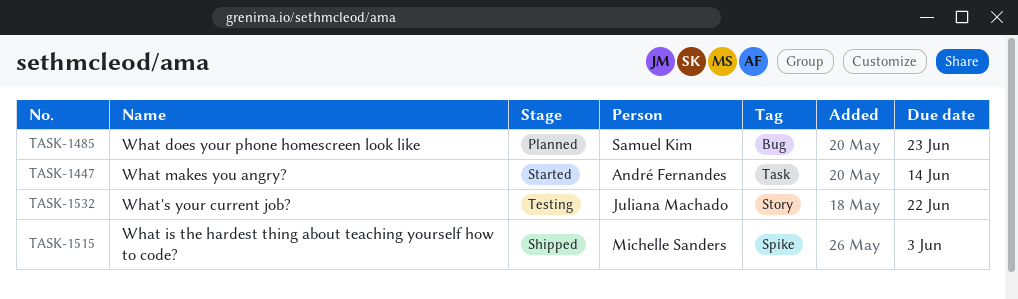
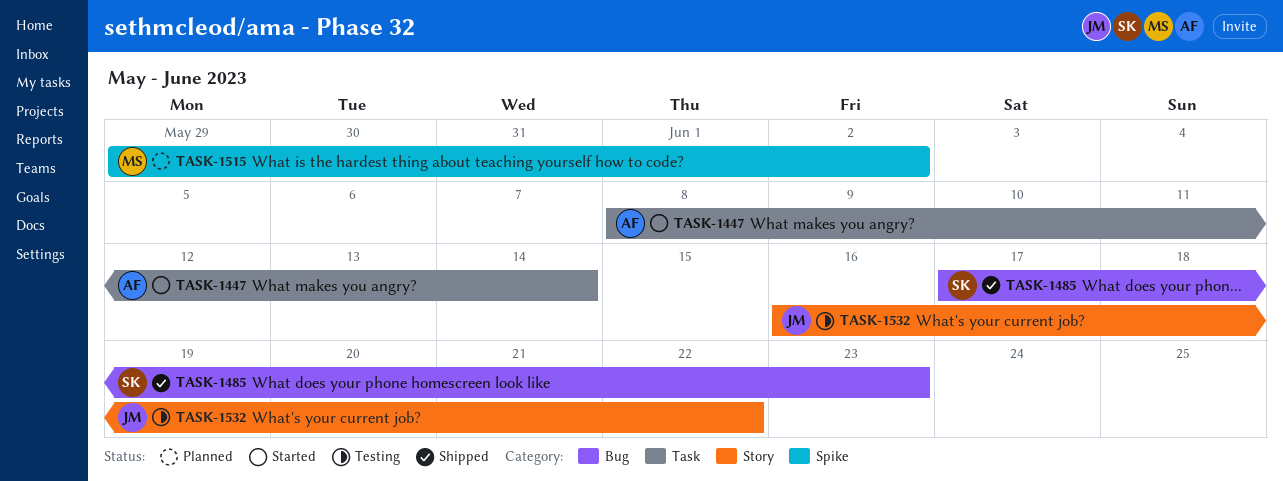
TASK-1485, status: Planned -> Shipped
TASK-1515, status: Shipped -> Planned
TASK-1515, due: Jun 3 -> Jun 2

